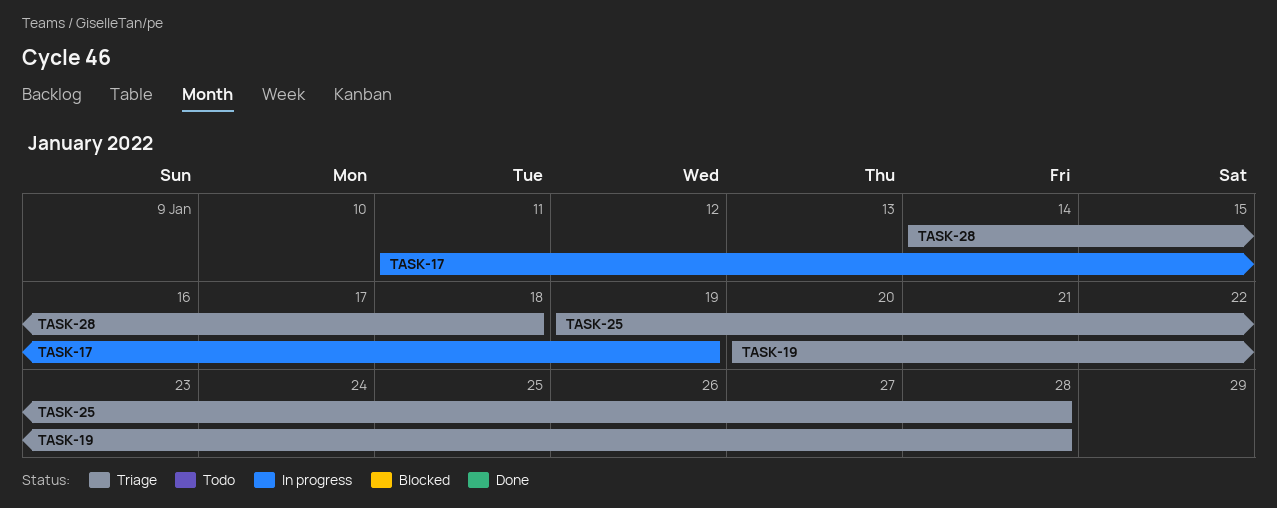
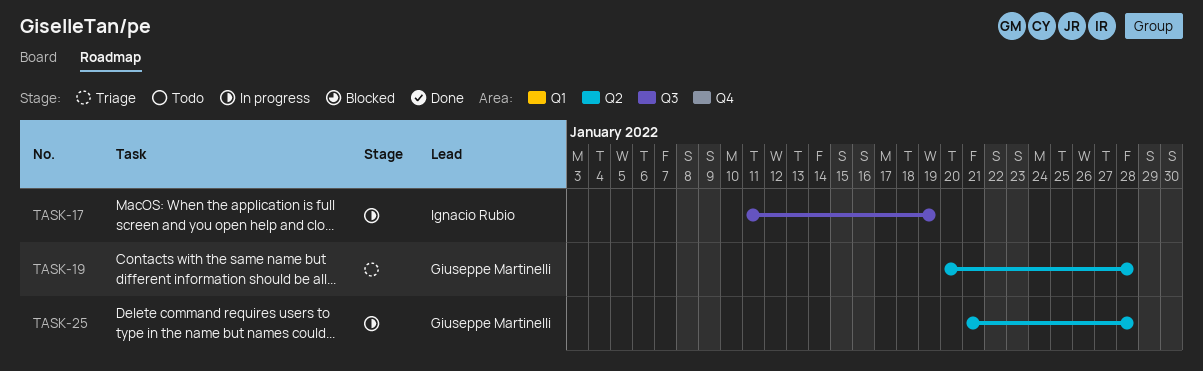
TASK-25, status: Triage -> In progress
TASK-25, start: Jan 19 -> Jan 21
TASK-28: present -> none

